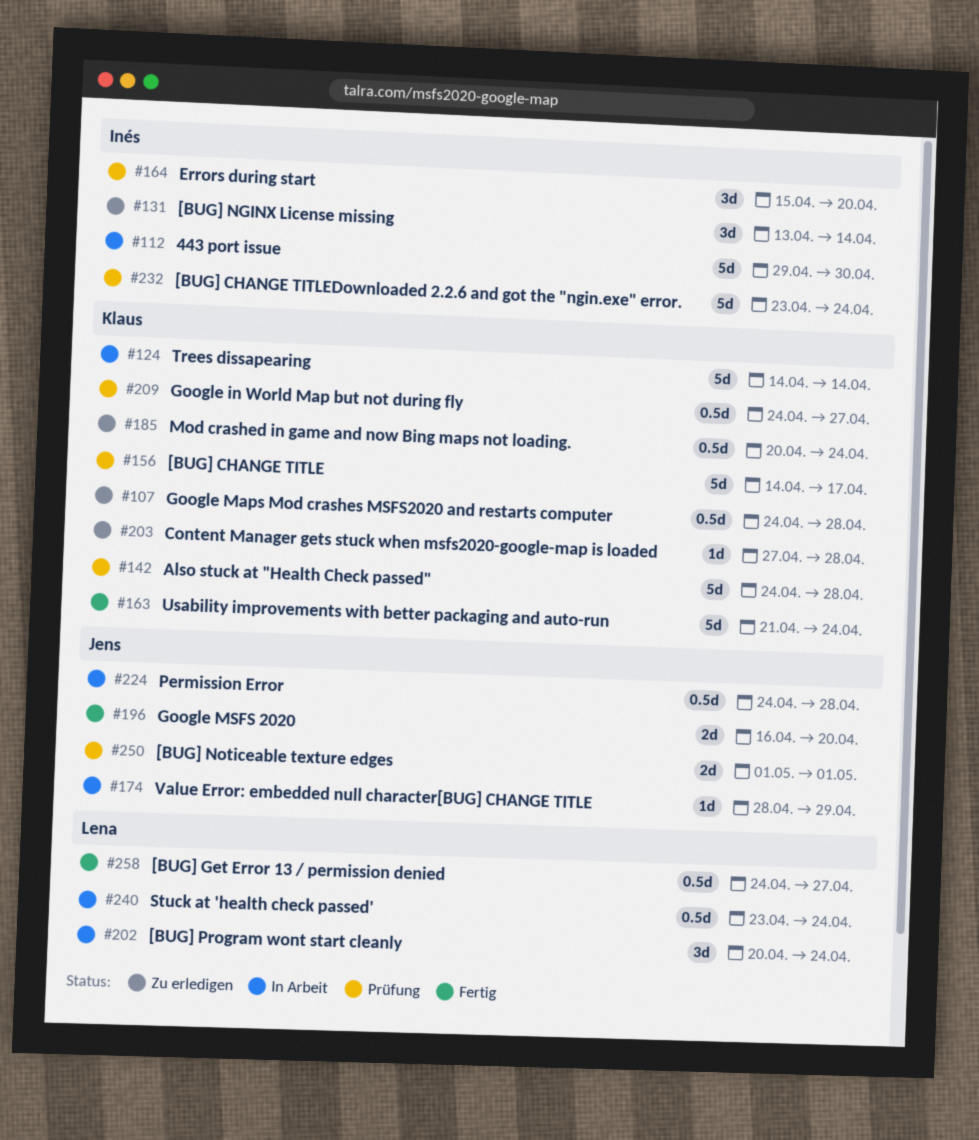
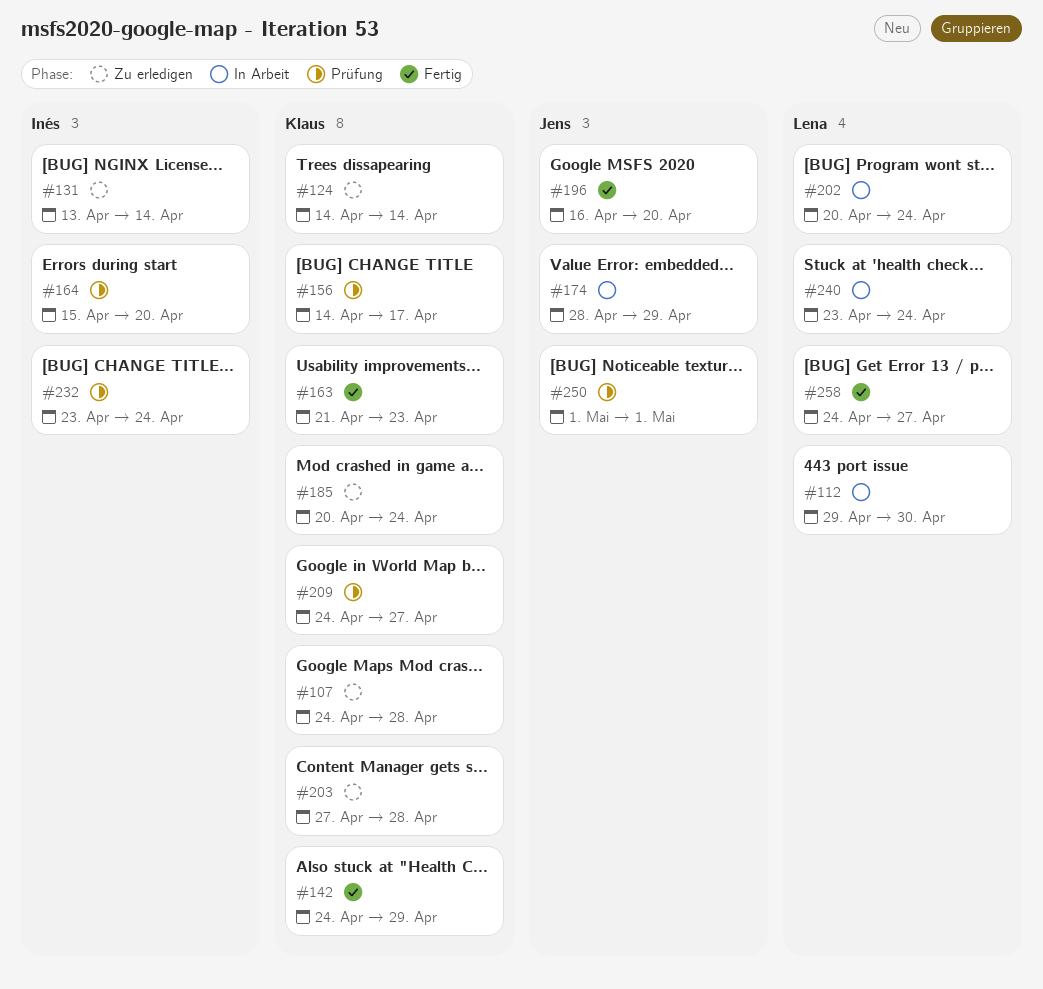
#112, owner: Inés -> Lena
#124, status: In Arbeit -> Zu erledigen
#142, status: Prüfung -> Fertig
#142, due: Apr 28 -> Apr 29
#163, due: Apr 24 -> Apr 23
#224: present -> none

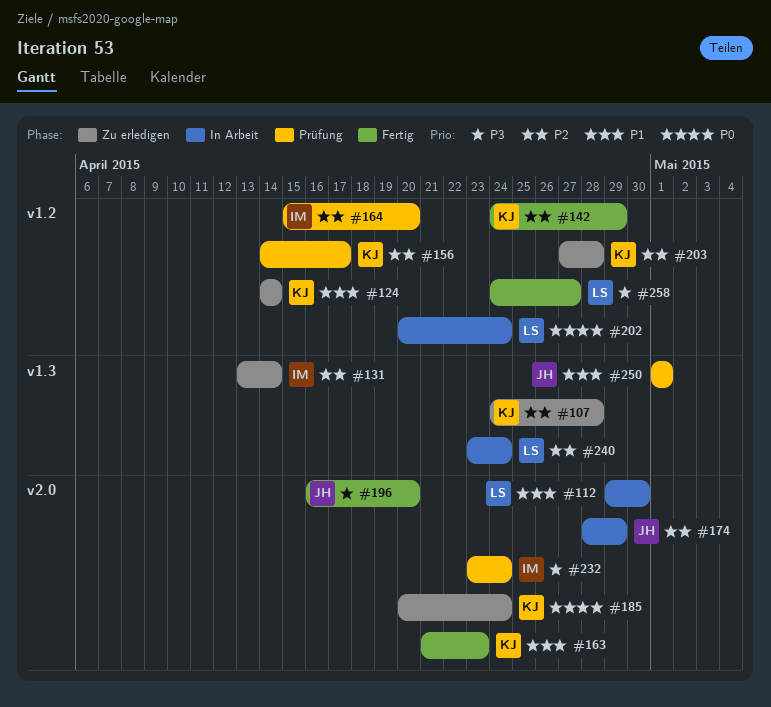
#209: present -> none

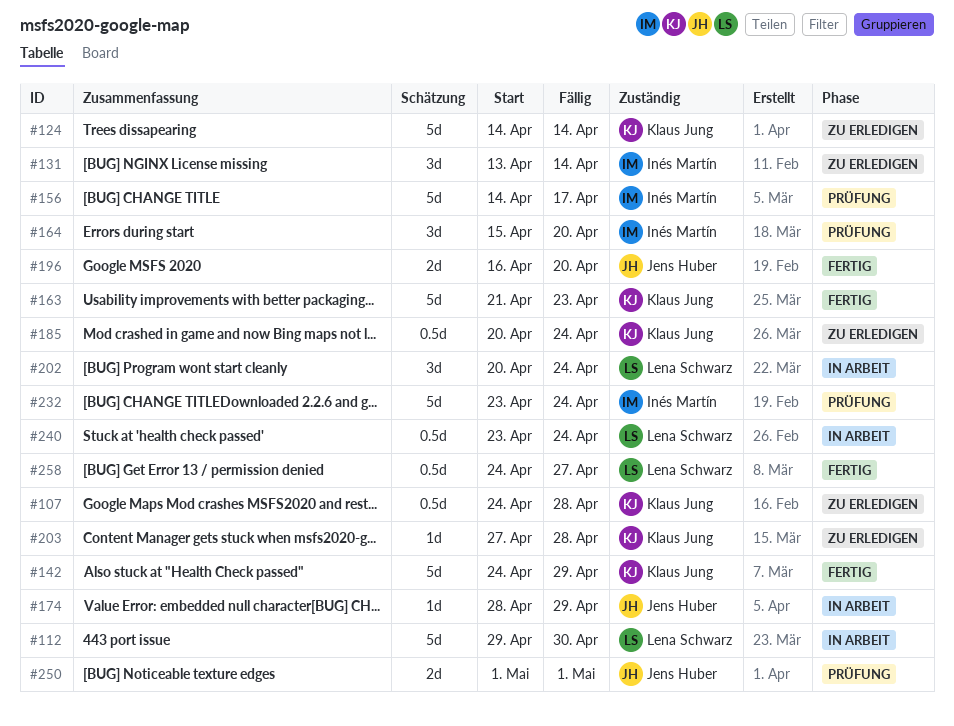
#156, owner: Klaus Jung -> Inés Martín

